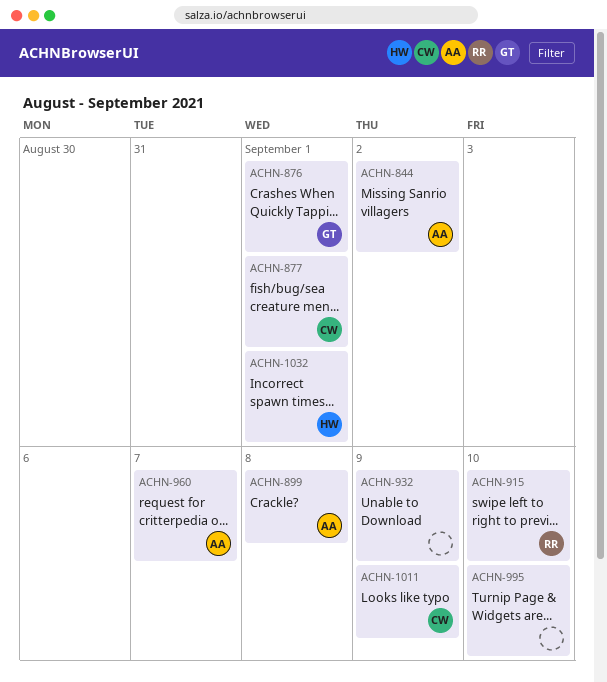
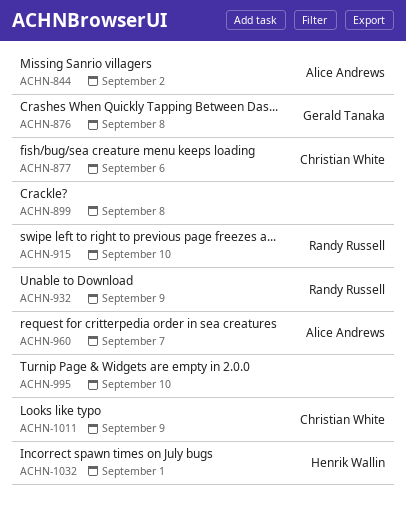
ACHN-876, due: Sep 1 -> Sep 8
ACHN-877, due: Sep 1 -> Sep 6
ACHN-899, owner: Alice Andrews -> none
ACHN-932, owner: none -> Randy Russell

